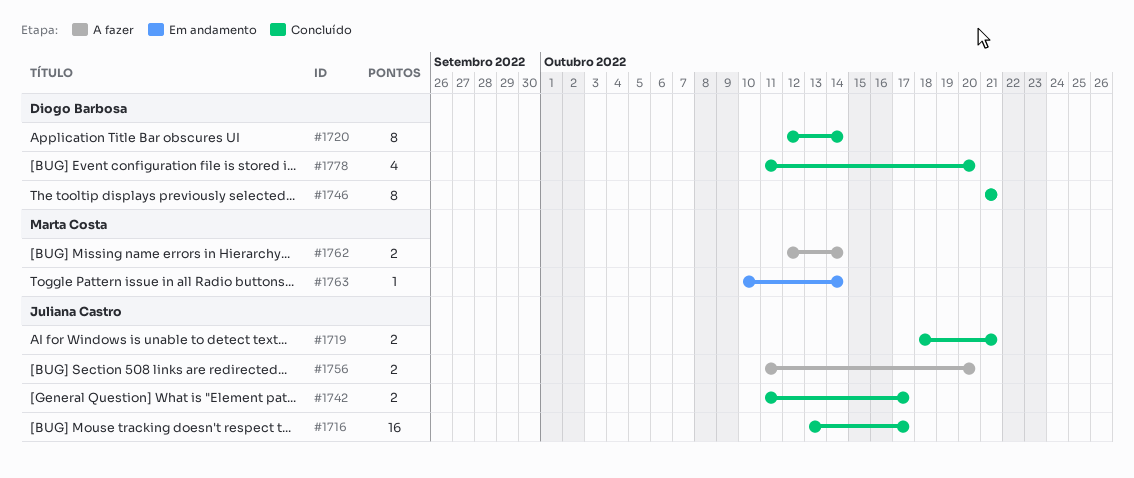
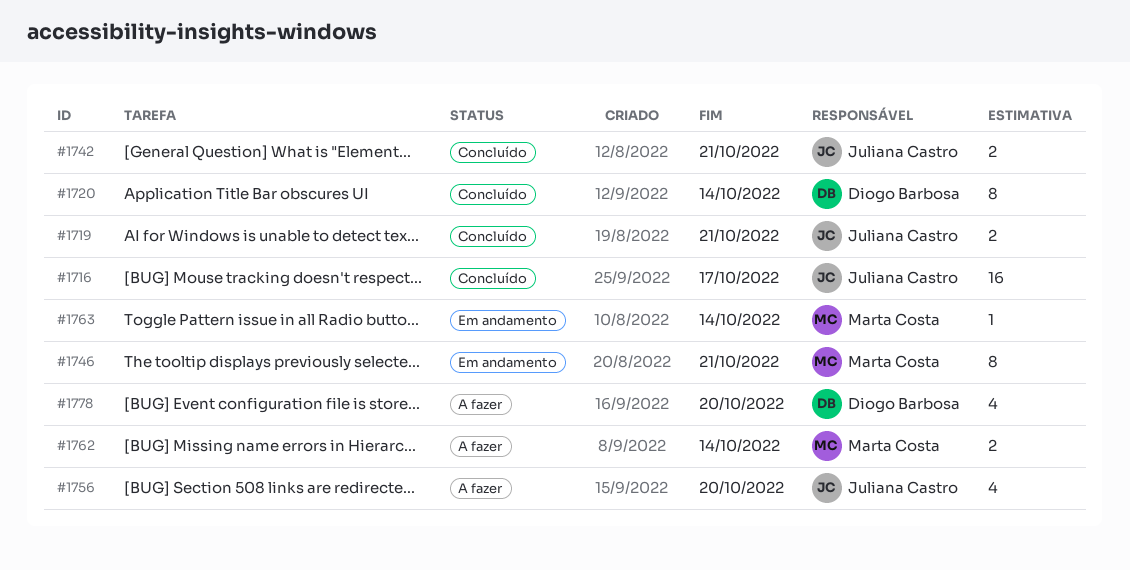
#1742, due: Oct 17 -> Oct 21
#1746, status: Concluído -> Em andamento
#1746, owner: Diogo Barbosa -> Marta Costa
#1756, estimate: 2 -> 4
#1778, status: Concluído -> A fazer

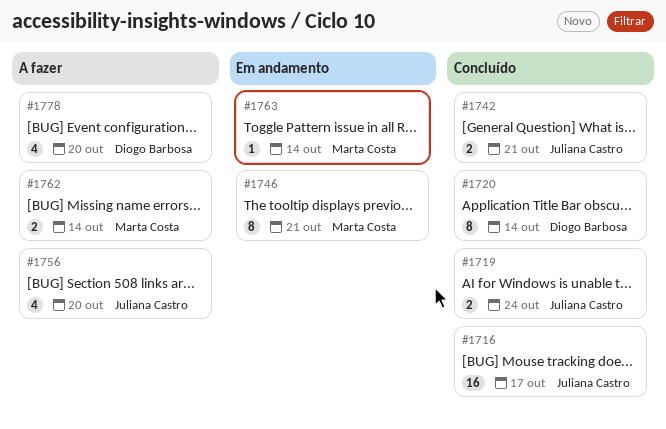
#1719, due: Oct 21 -> Oct 24

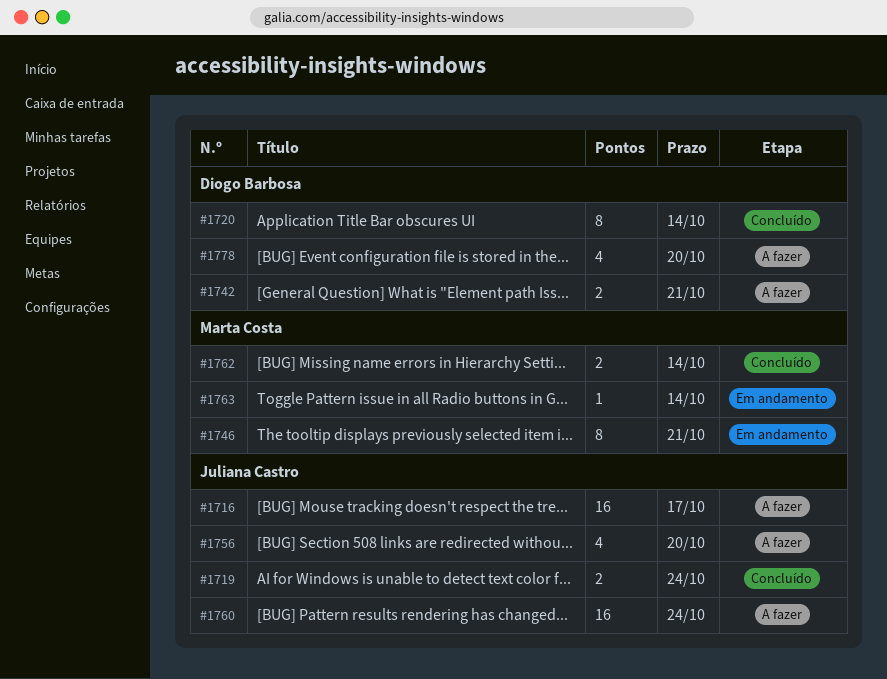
#1716, status: Concluído -> A fazer
#1742, status: Concluído -> A fazer
#1742, owner: Juliana Castro -> Diogo Barbosa
#1760: none -> present
#1762, status: A fazer -> Concluído

